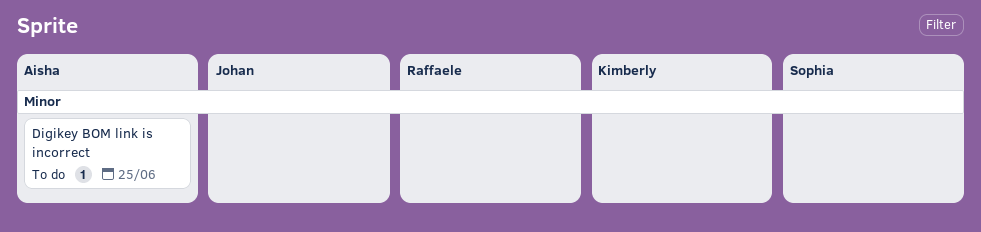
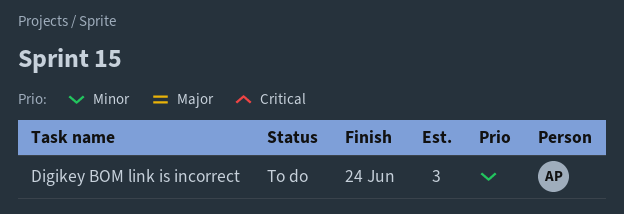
Digikey BOM link is incorrect, estimate: 1 -> 3
Digikey BOM link is incorrect, due: Jun 25 -> Jun 24

